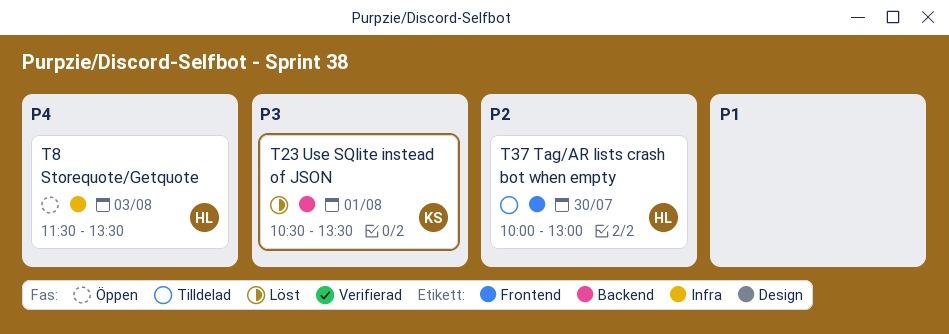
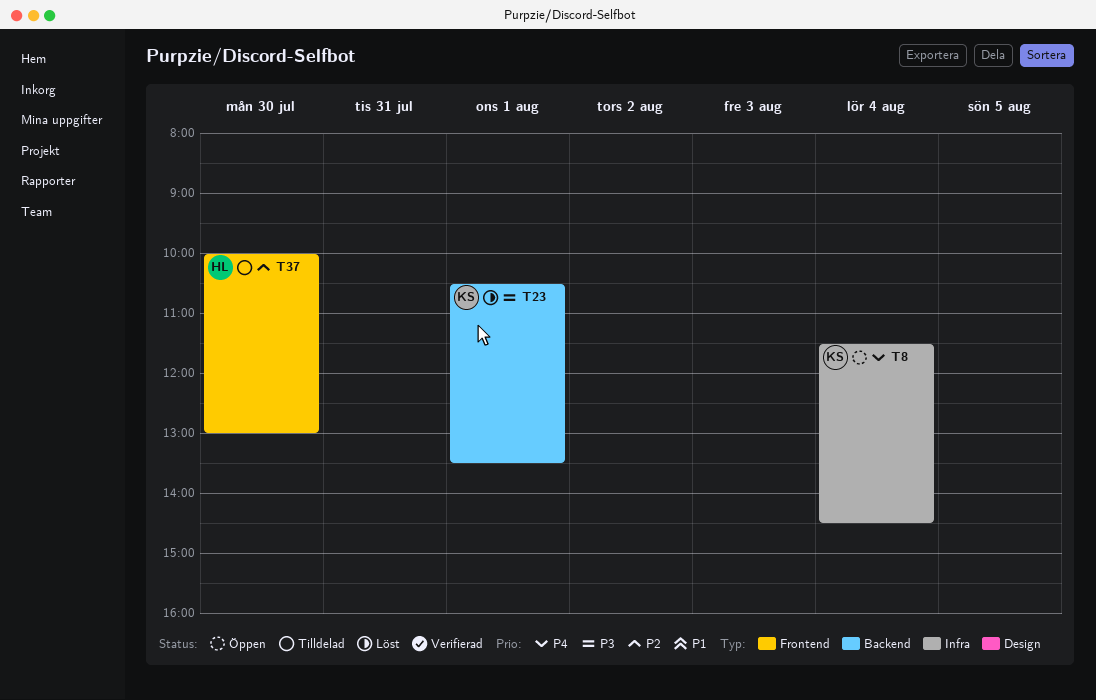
T8, owner: HL -> KS
T8, day: Aug 3 -> Aug 4
T8, ends: 13:30 -> 14:30

